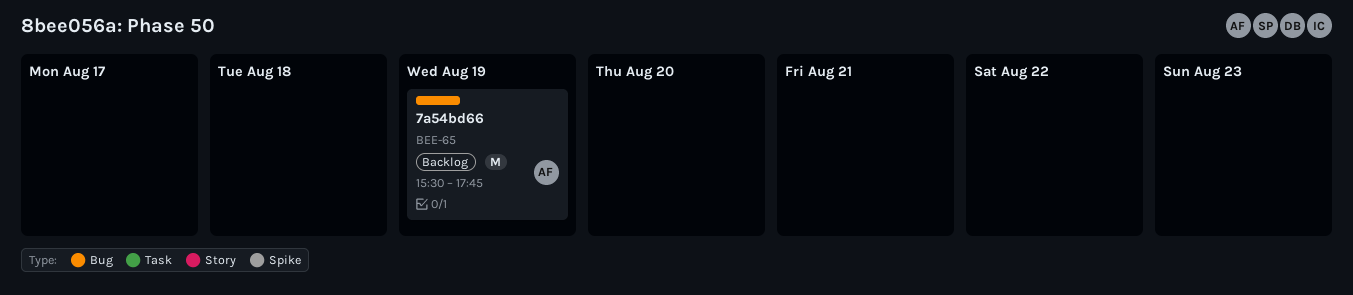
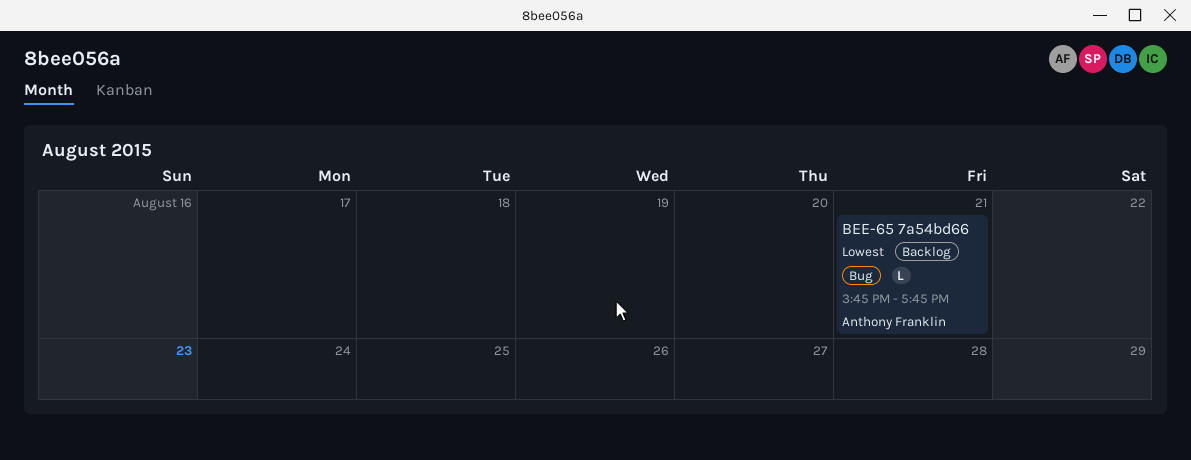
BEE-65, estimate: M -> L
BEE-65, day: Aug 19 -> Aug 21
BEE-65, begins: 15:30 -> 15:45

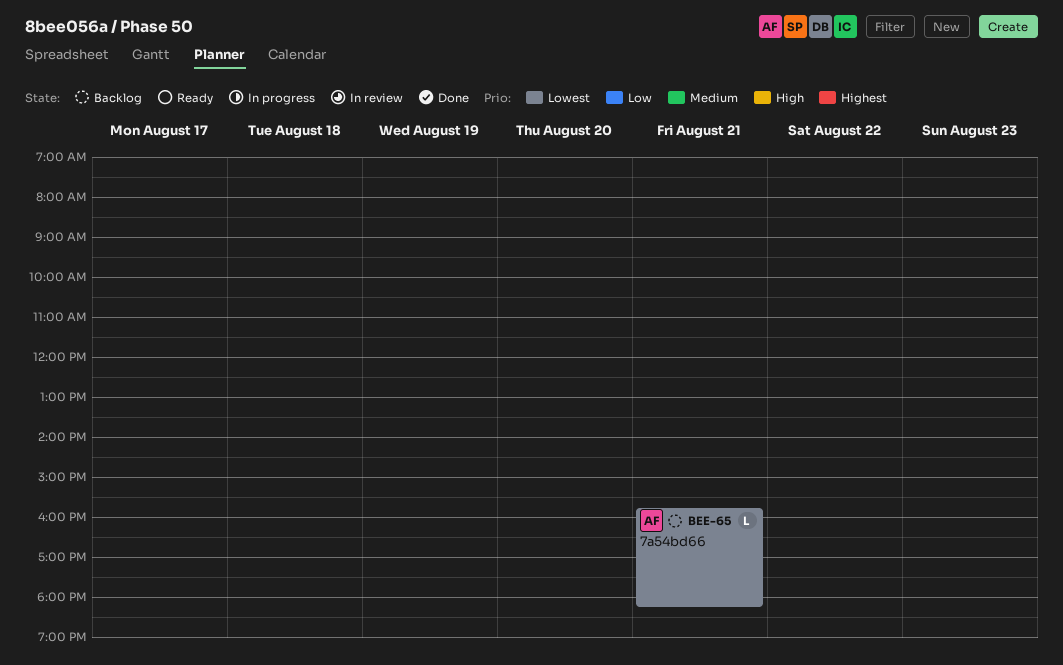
BEE-65, ends: 17:45 -> 18:15

